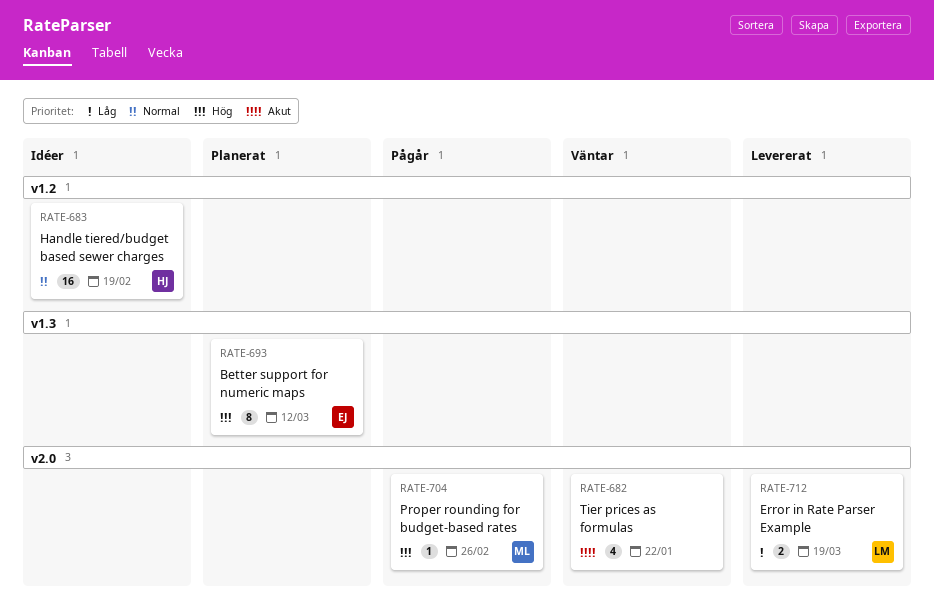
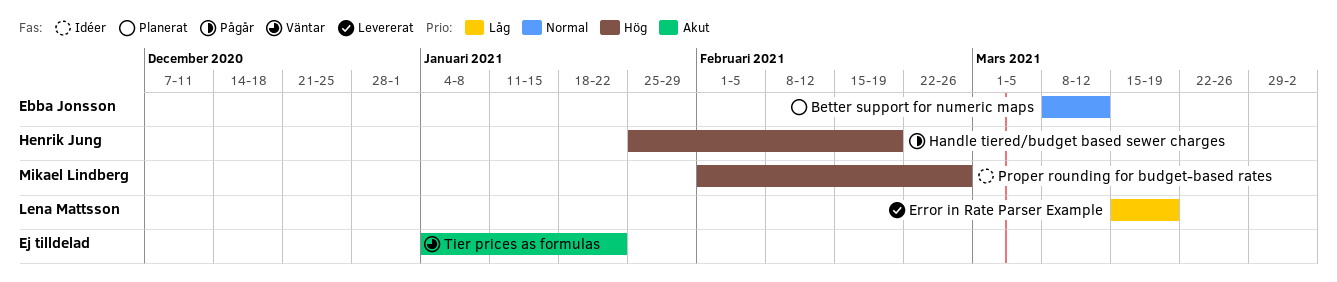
Better support for numeric maps, priority: Hög -> Normal
Handle tiered/budget based sewer charges, status: Idéer -> Pågår
Handle tiered/budget based sewer charges, priority: Normal -> Hög
Proper rounding for budget-based rates, status: Pågår -> Idéer

